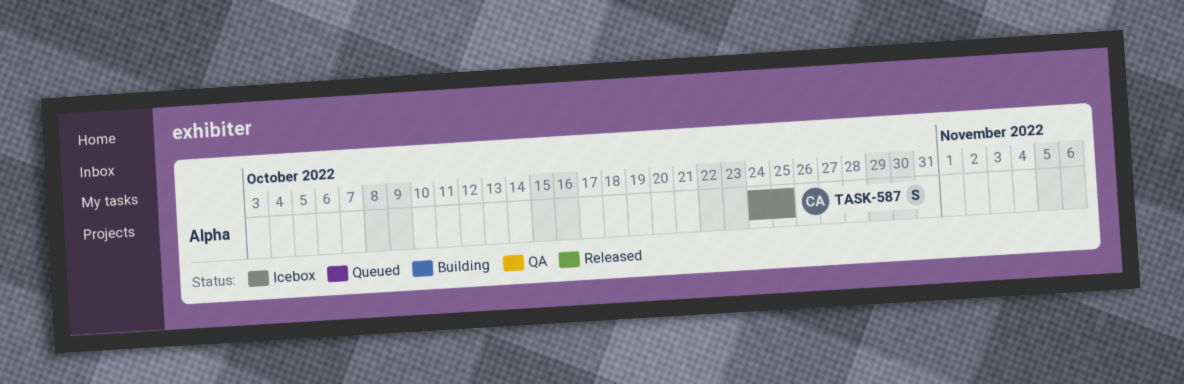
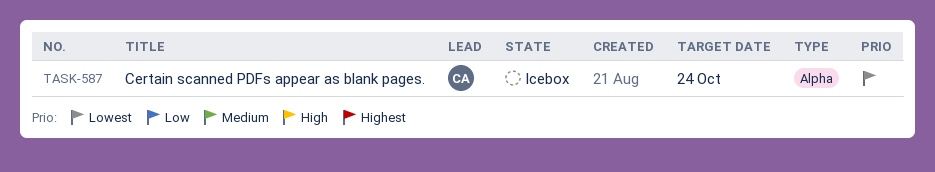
TASK-587, due: Oct 25 -> Oct 24

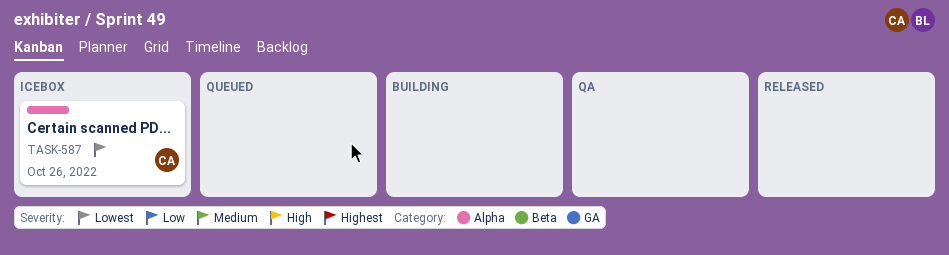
TASK-587, due: Oct 24 -> Oct 26

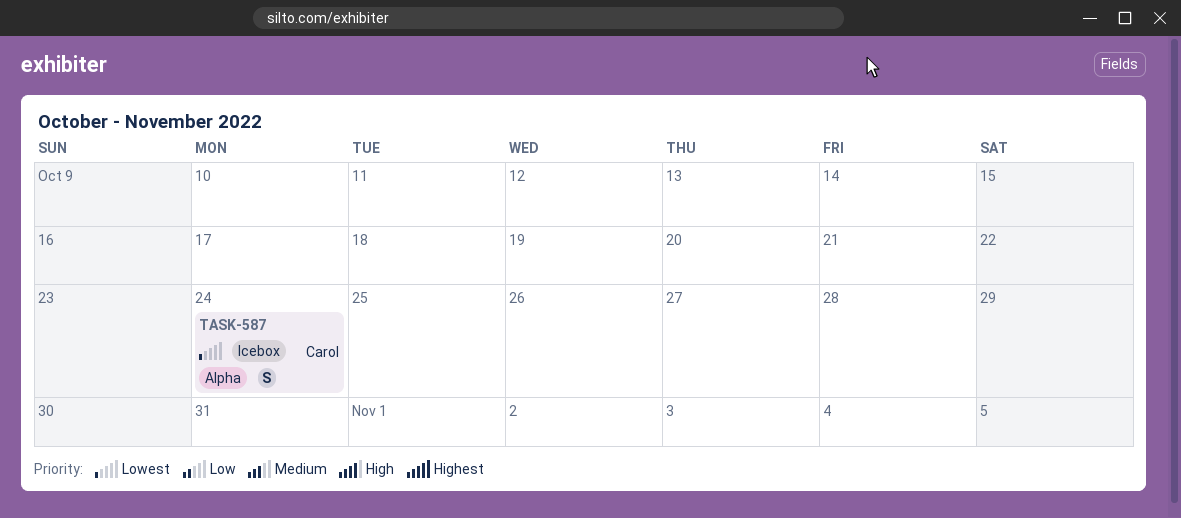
TASK-587, due: Oct 26 -> Oct 24

